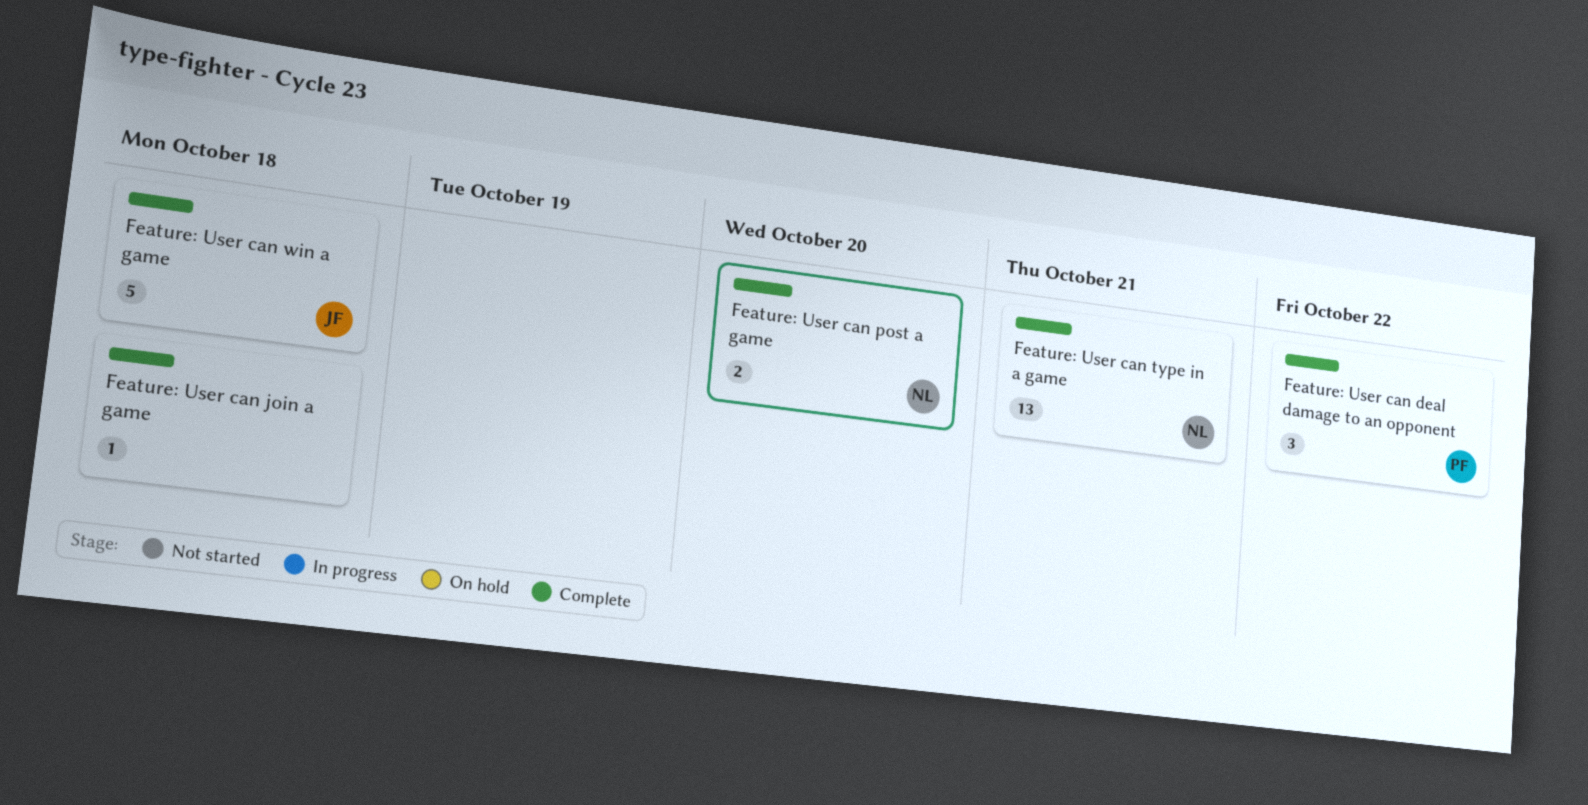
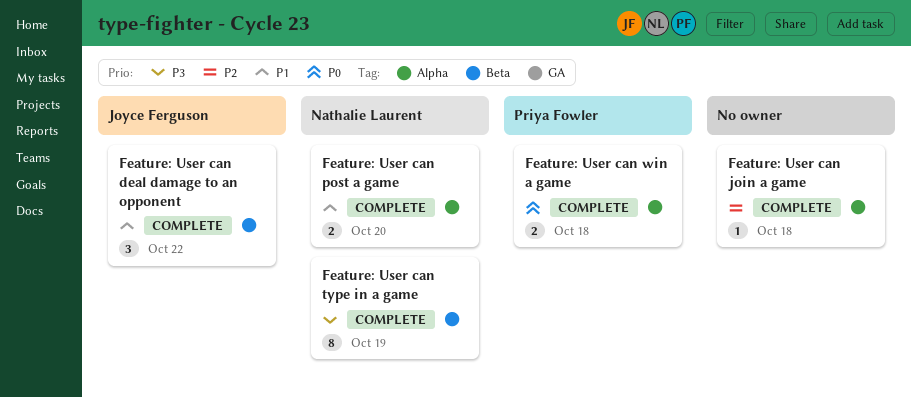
Feature: User can deal damage to an opponent, owner: Priya Fowler -> Joyce Ferguson
Feature: User can type in a game, estimate: 13 -> 8
Feature: User can type in a game, due: Oct 21 -> Oct 19
Feature: User can win a game, owner: Joyce Ferguson -> Priya Fowler
Feature: User can win a game, estimate: 5 -> 2

